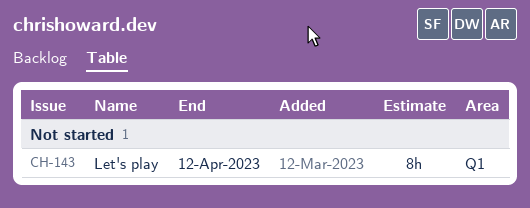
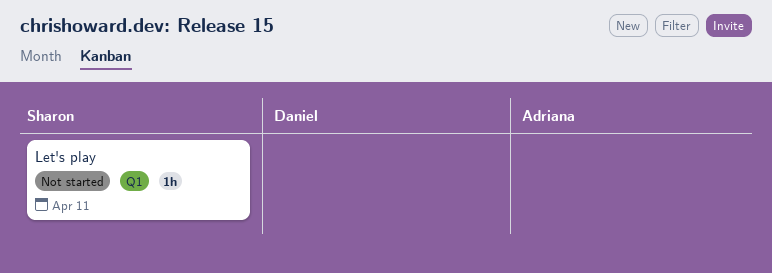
Let's play, estimate: 8h -> 1h
Let's play, due: Apr 12 -> Apr 11

